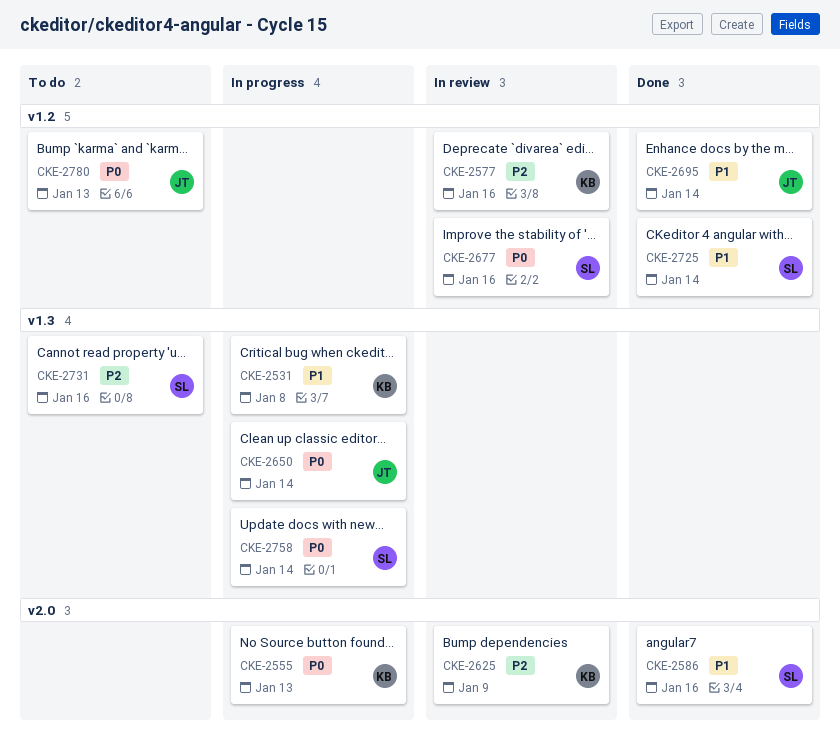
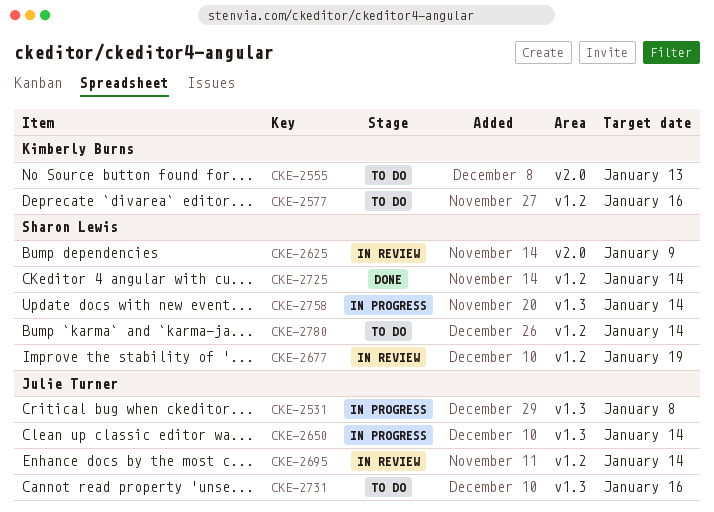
CKE-2531, owner: Kimberly Burns -> Julie Turner
CKE-2555, status: In progress -> To do
CKE-2577, status: In review -> To do
CKE-2586: present -> none
CKE-2625, owner: Kimberly Burns -> Sharon Lewis
CKE-2677, due: Jan 16 -> Jan 19
CKE-2695, status: Done -> In review
CKE-2731, owner: Sharon Lewis -> Julie Turner
CKE-2780, owner: Julie Turner -> Sharon Lewis
CKE-2780, due: Jan 13 -> Jan 14

